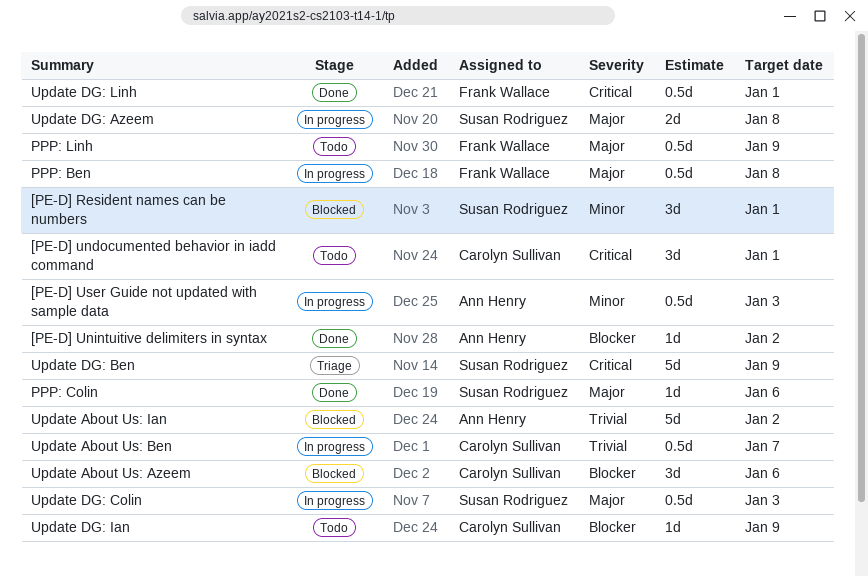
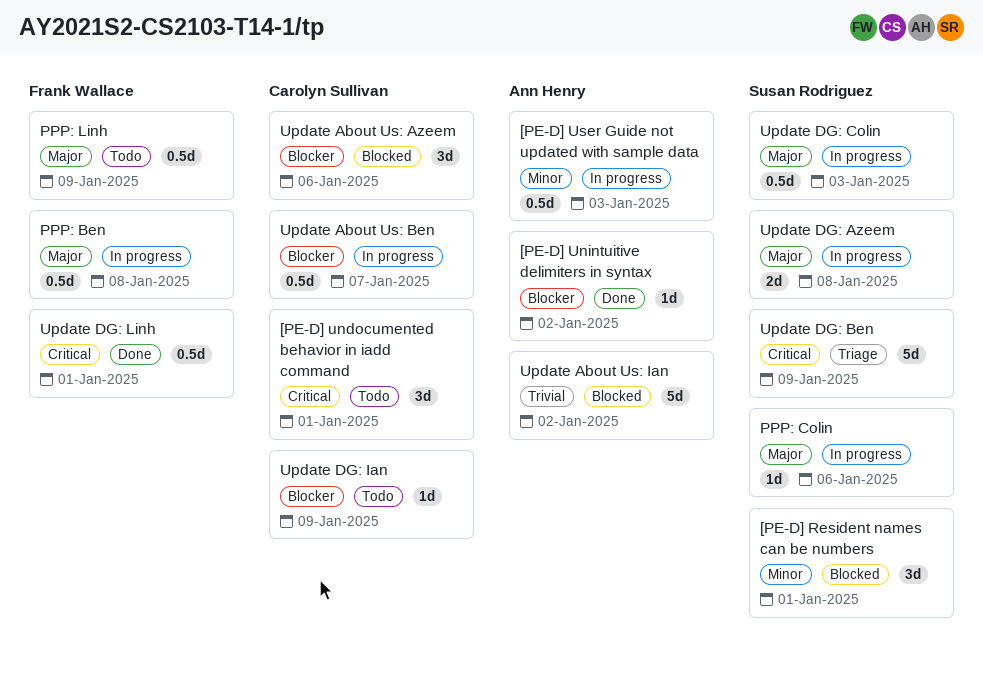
PPP: Colin, status: Done -> In progress
Update About Us: Ben, priority: Trivial -> Blocker

